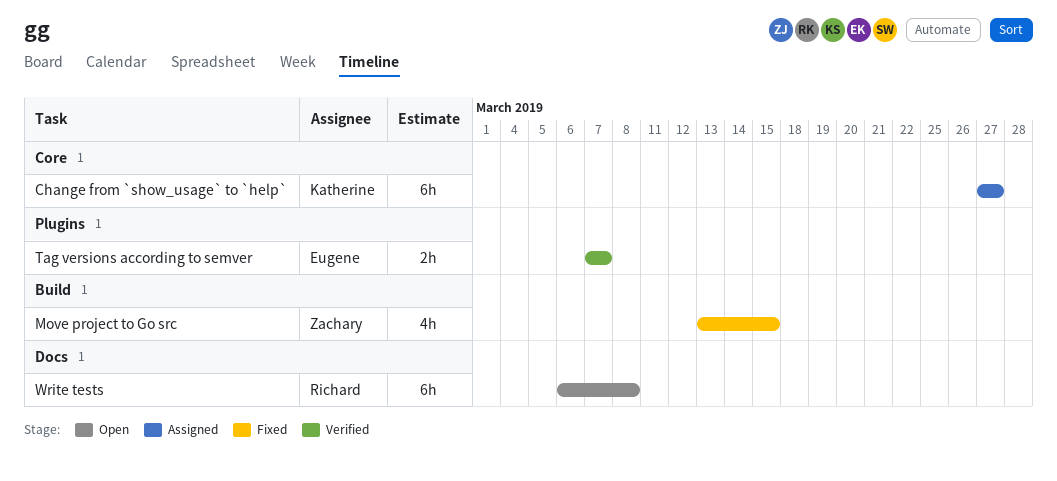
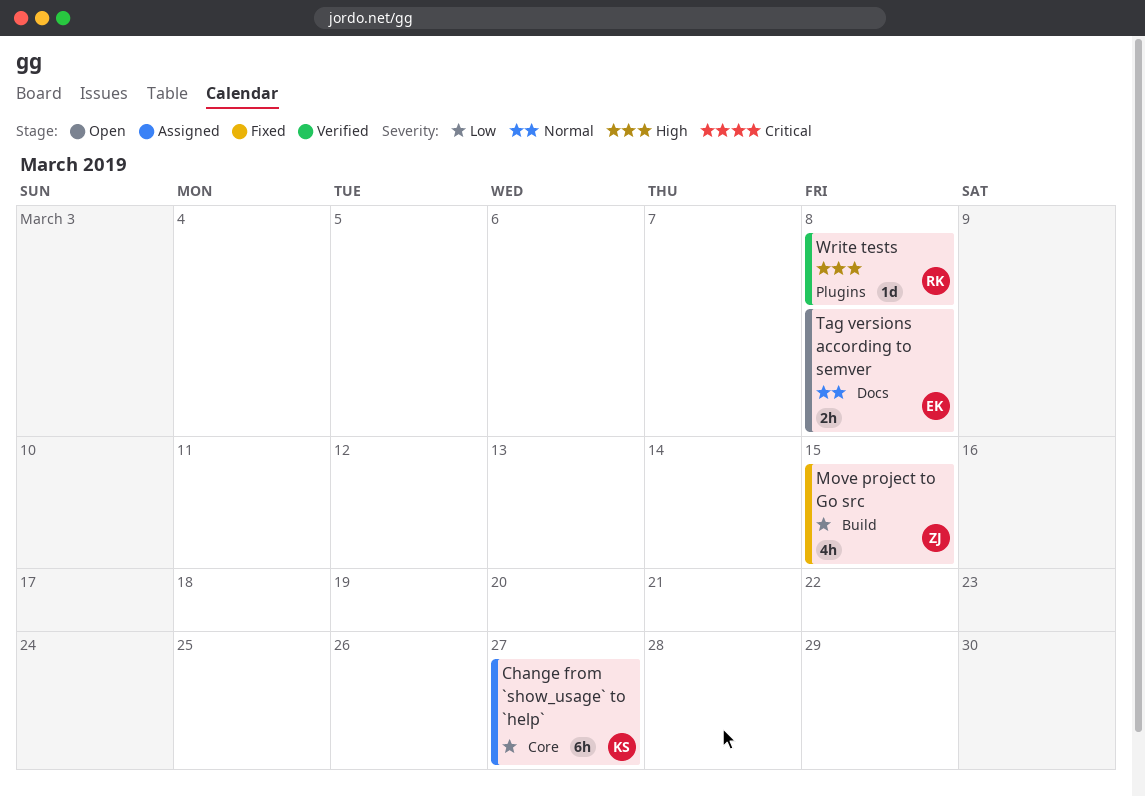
Tag versions according to semver, status: Verified -> Open
Tag versions according to semver, label: Plugins -> Docs
Tag versions according to semver, due: Mar 7 -> Mar 8
Write tests, status: Open -> Verified
Write tests, label: Docs -> Plugins
Write tests, estimate: 6h -> 1d

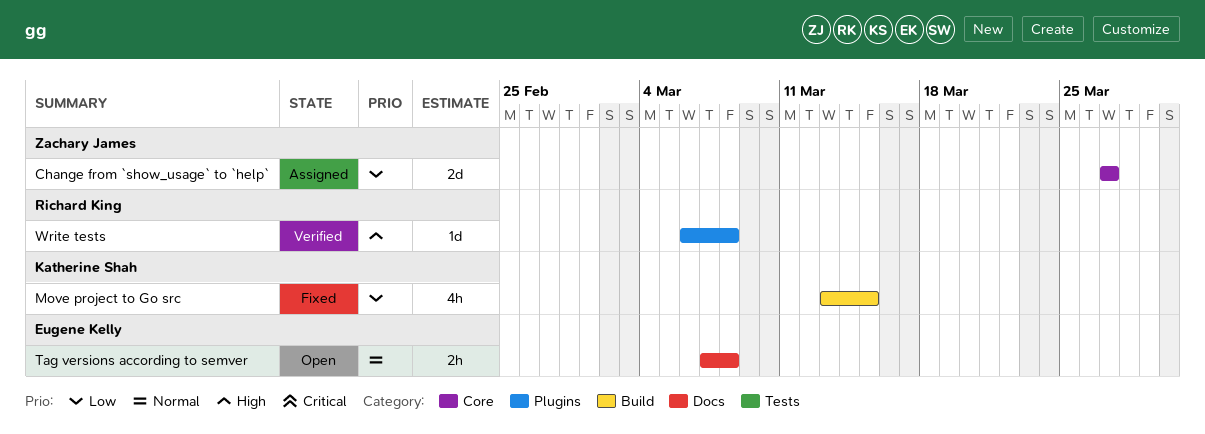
Change from `show_usage` to `help`, owner: Katherine Shah -> Zachary James
Change from `show_usage` to `help`, estimate: 6h -> 2d
Move project to Go src, owner: Zachary James -> Katherine Shah

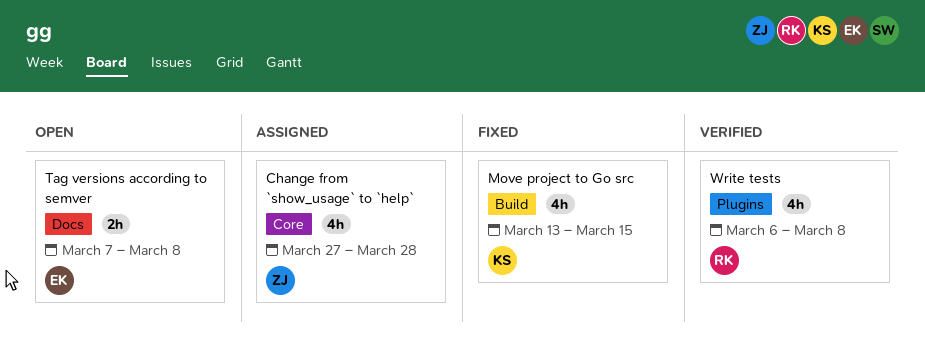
Change from `show_usage` to `help`, estimate: 2d -> 4h
Change from `show_usage` to `help`, due: Mar 27 -> Mar 28
Write tests, estimate: 1d -> 4h

